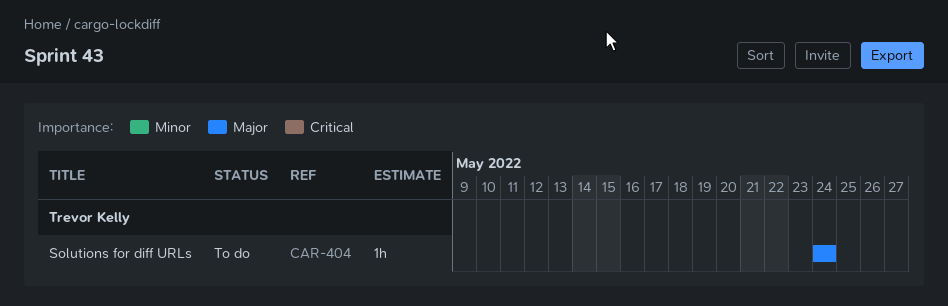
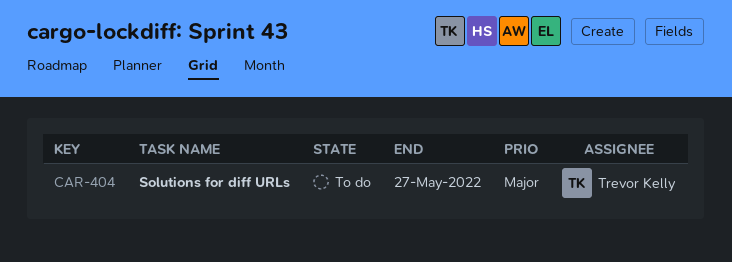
CAR-404, due: May 24 -> May 27

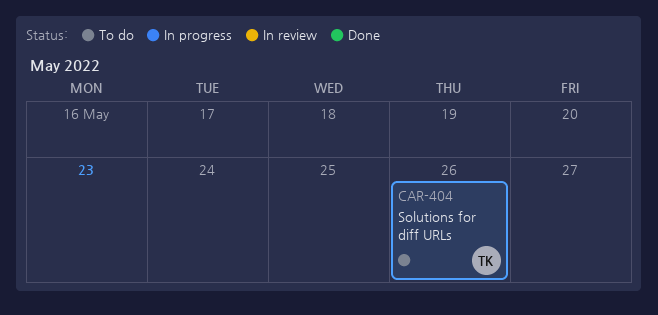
CAR-404, due: May 27 -> May 26

